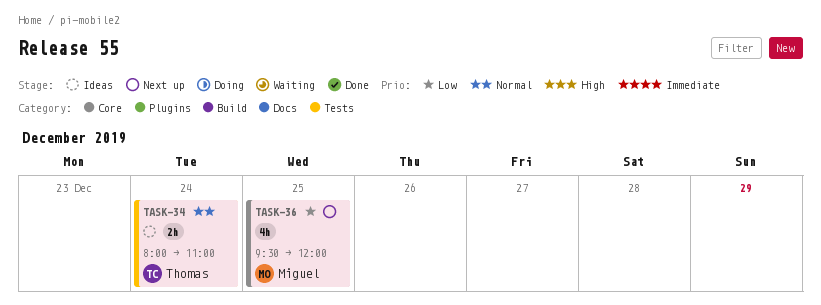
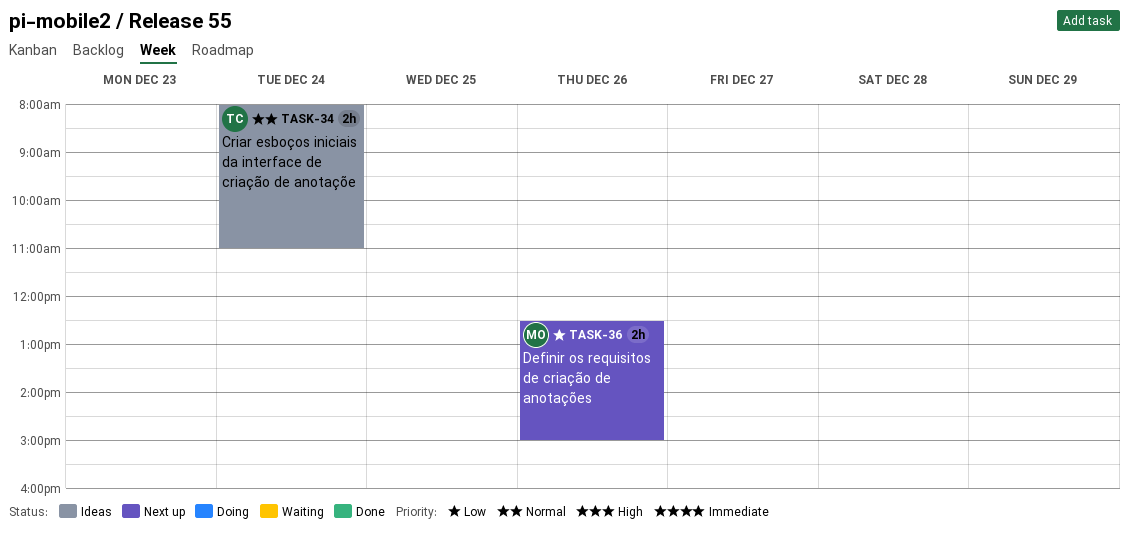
TASK-36, estimate: 4h -> 2h
TASK-36, day: Dec 25 -> Dec 26
TASK-36, begins: 09:30 -> 12:30
TASK-36, ends: 12:00 -> 15:00

